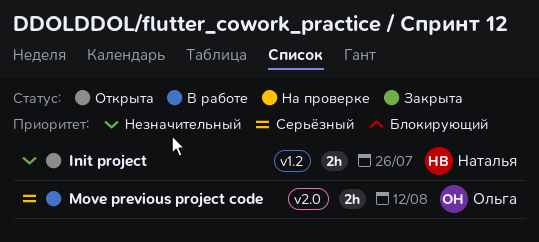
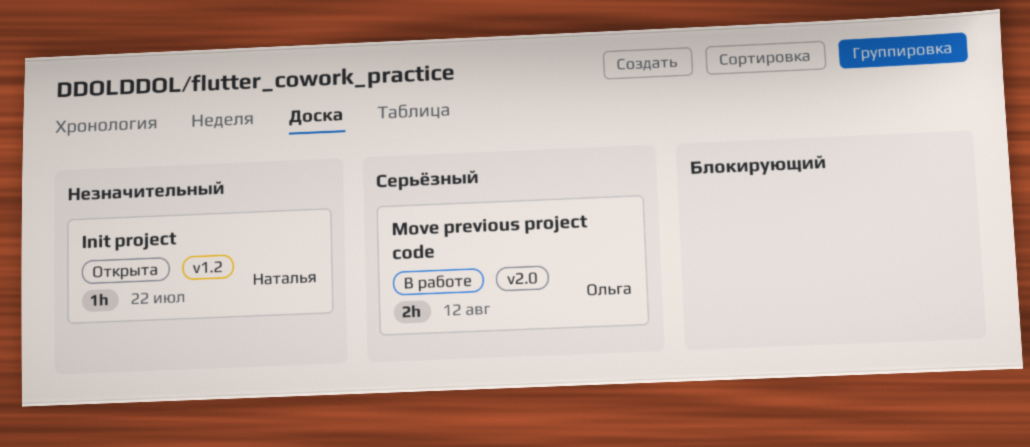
Init project, estimate: 2h -> 1h
Init project, due: Jul 26 -> Jul 22

